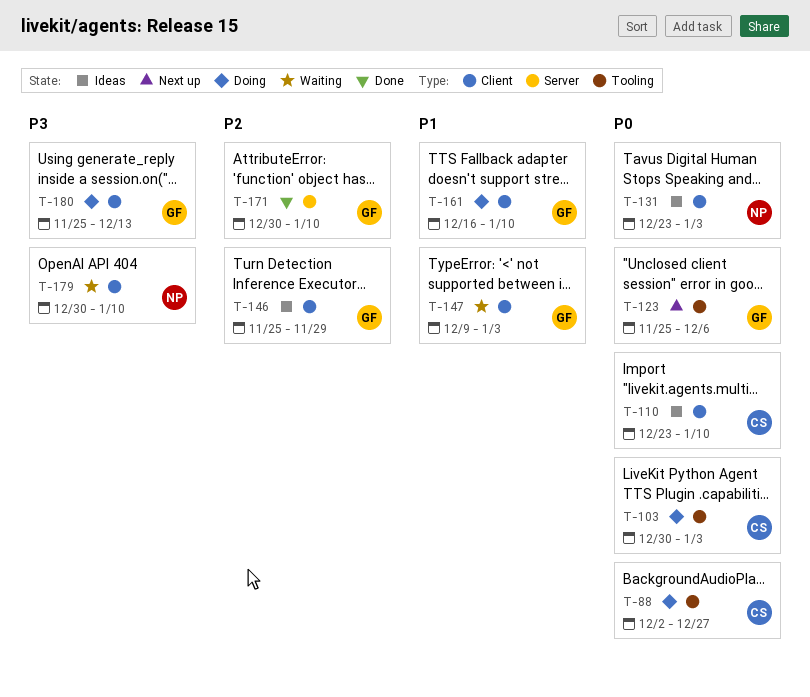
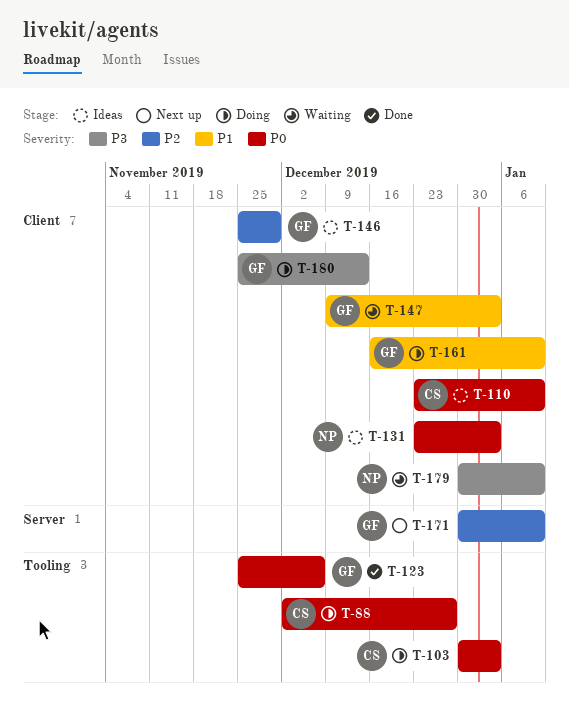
T-123, status: Next up -> Done
T-171, status: Done -> Next up

